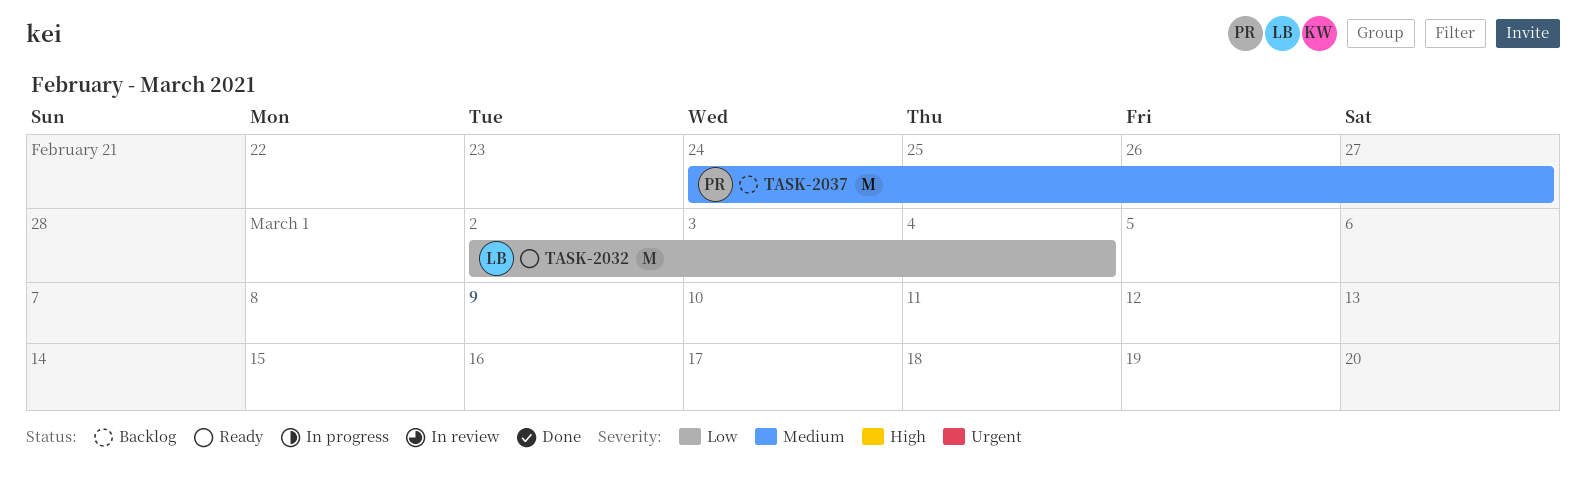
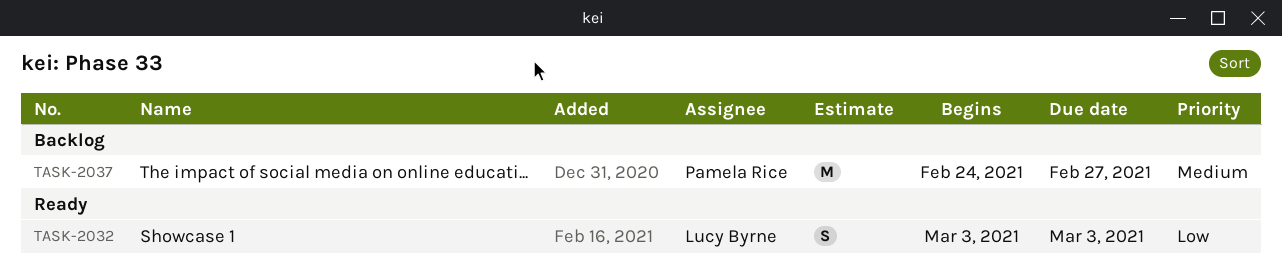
TASK-2032, estimate: M -> S
TASK-2032, start: Mar 2 -> Mar 3
TASK-2032, due: Mar 4 -> Mar 3

